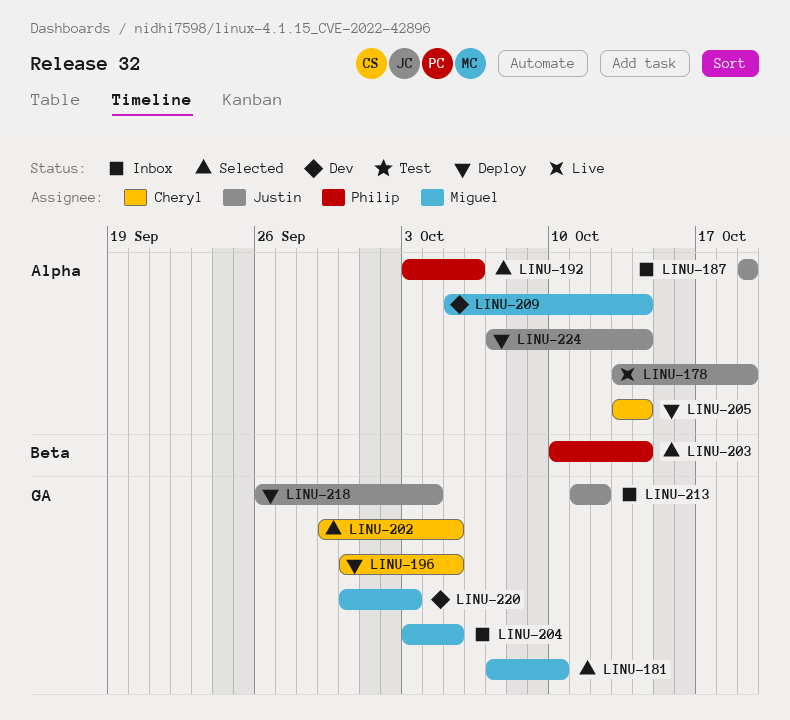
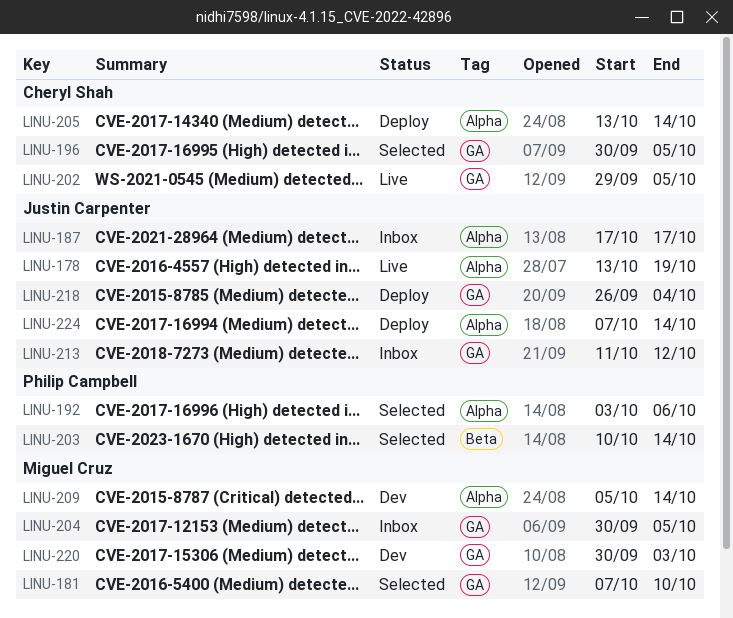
LINU-187, start: Oct 19 -> Oct 17
LINU-187, due: Oct 19 -> Oct 17
LINU-196, status: Deploy -> Selected
LINU-202, status: Selected -> Live
LINU-204, start: Oct 3 -> Sep 30

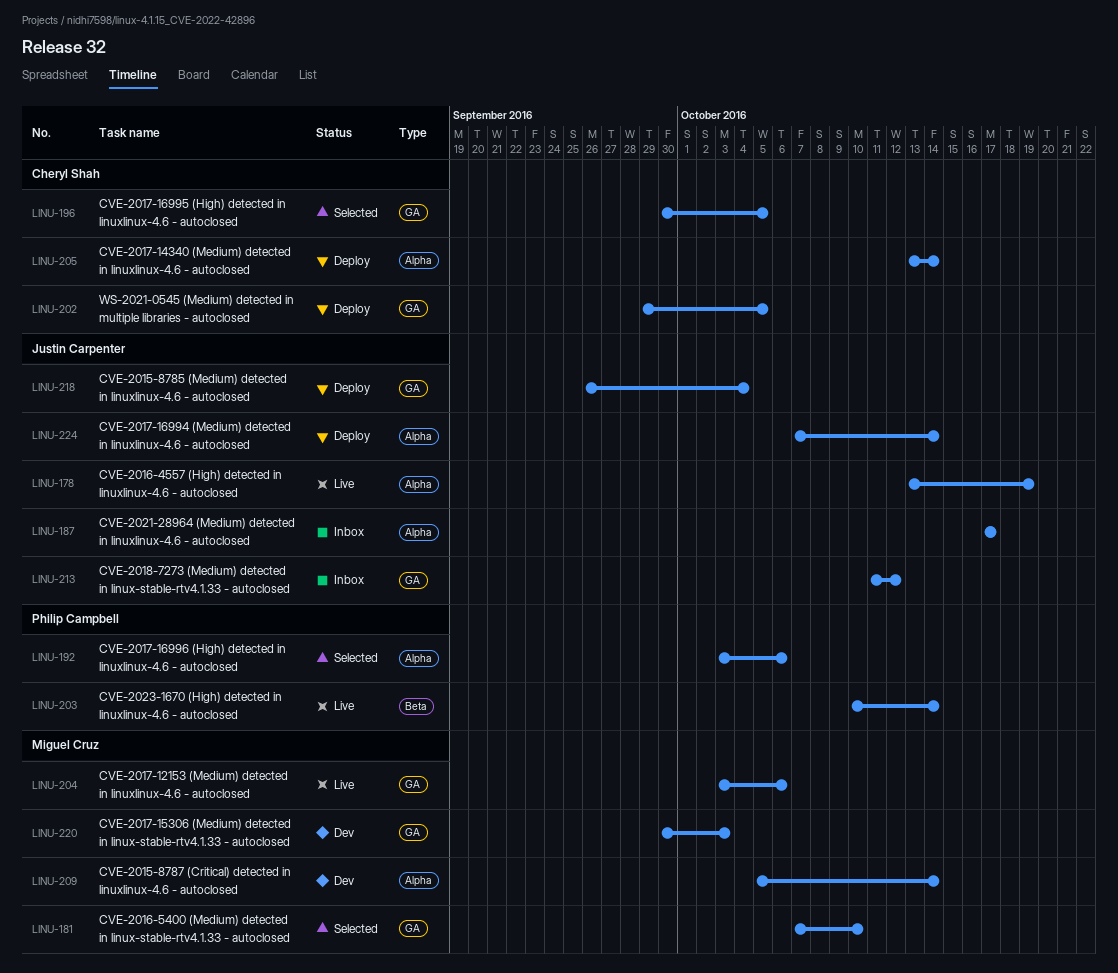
LINU-202, status: Live -> Deploy
LINU-203, status: Selected -> Live
LINU-204, status: Inbox -> Live
LINU-204, start: Sep 30 -> Oct 3
LINU-204, due: Oct 5 -> Oct 6

